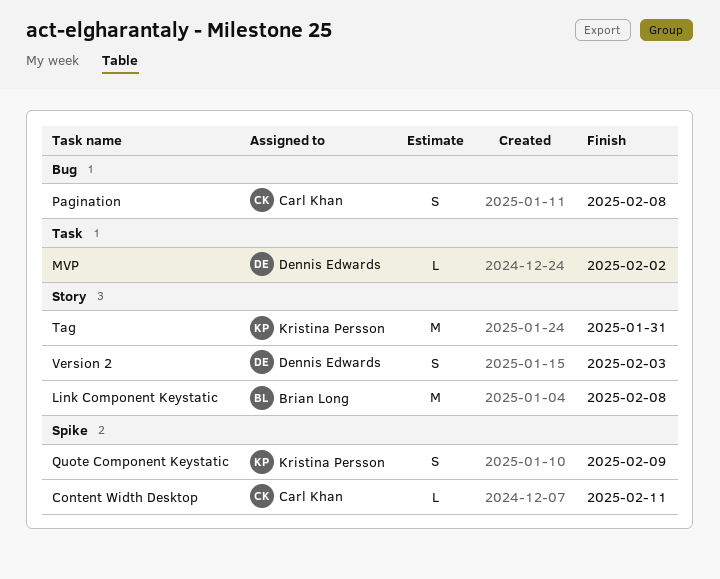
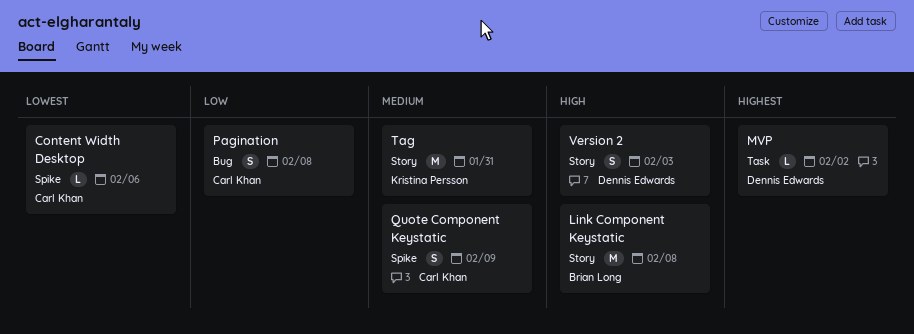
Content Width Desktop, due: Feb 11 -> Feb 6
Quote Component Keystatic, owner: Kristina Persson -> Carl Khan

